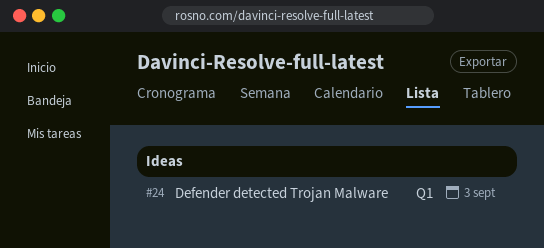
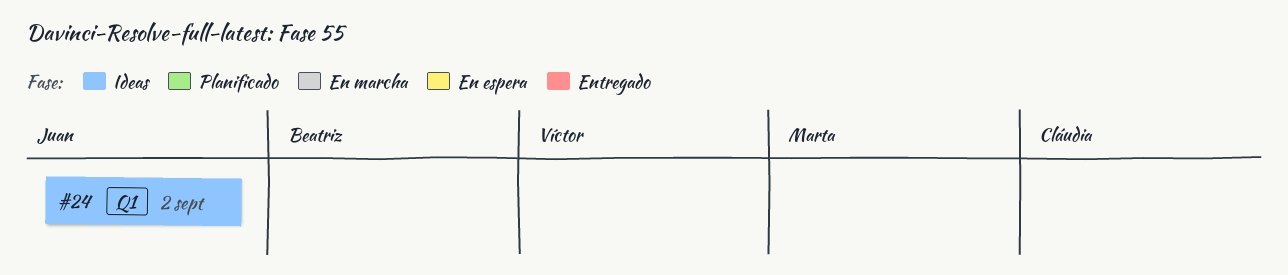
#24, due: Sep 3 -> Sep 2

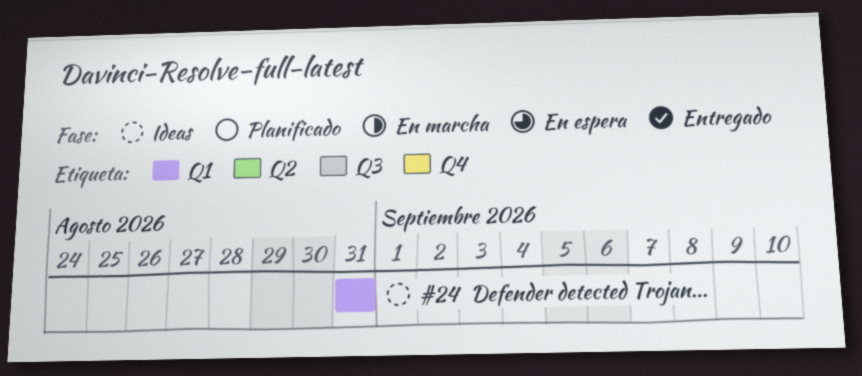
#24, due: Sep 2 -> Aug 31

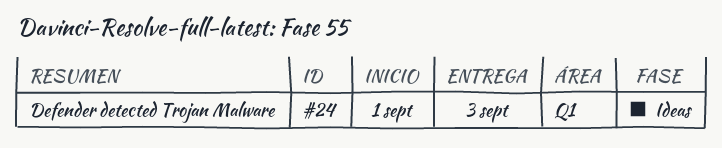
#24, start: Aug 31 -> Sep 1
#24, due: Aug 31 -> Sep 3

